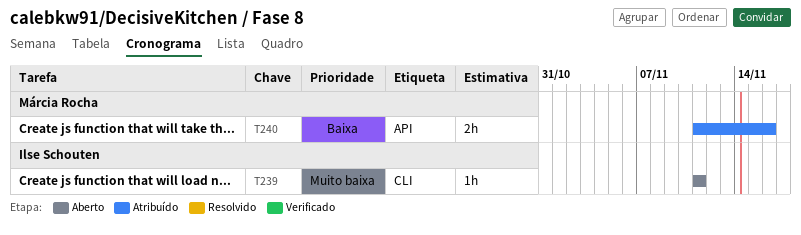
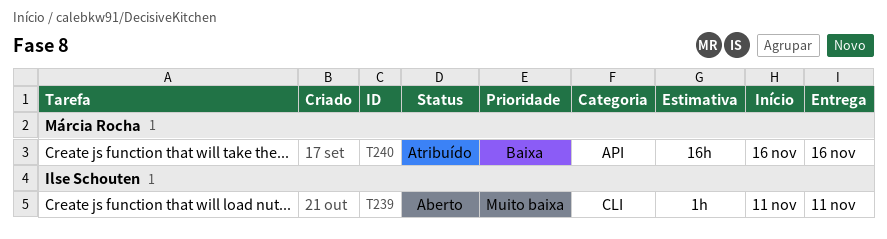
T240, estimate: 2h -> 16h
T240, start: Nov 11 -> Nov 16

